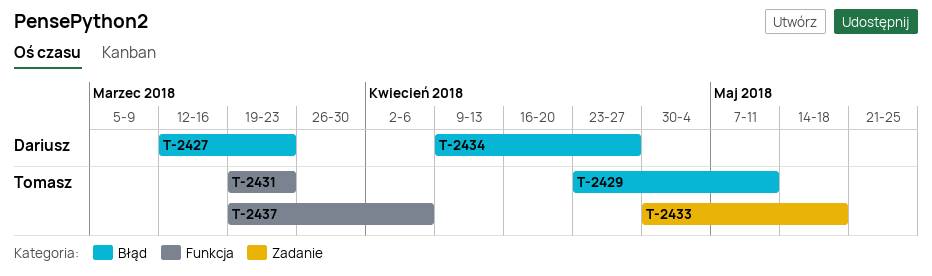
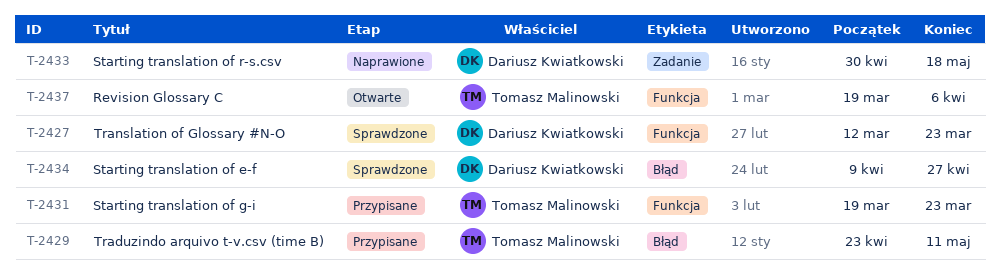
T-2427, label: Błąd -> Funkcja
T-2433, owner: Tomasz Malinowski -> Dariusz Kwiatkowski

